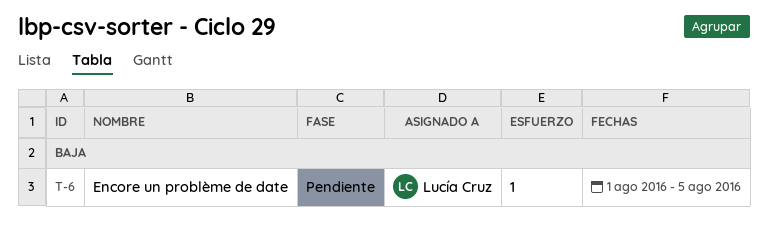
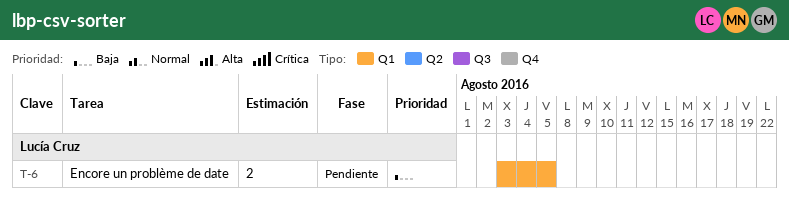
T-6, estimate: 1 -> 2
T-6, start: Aug 1 -> Aug 3

